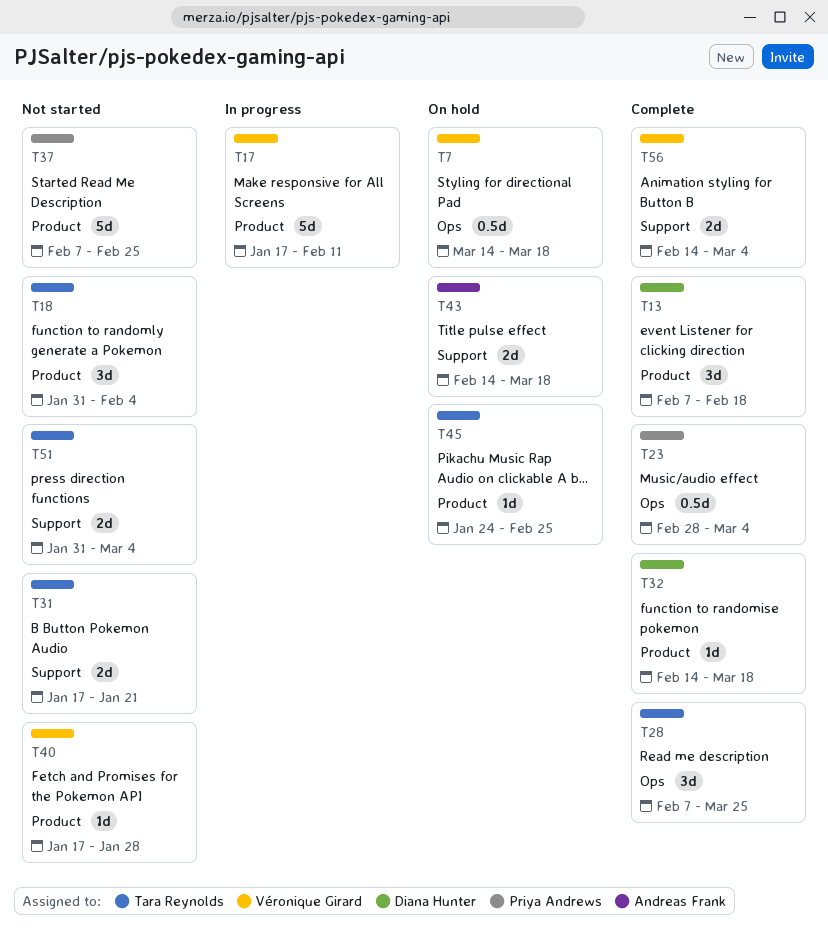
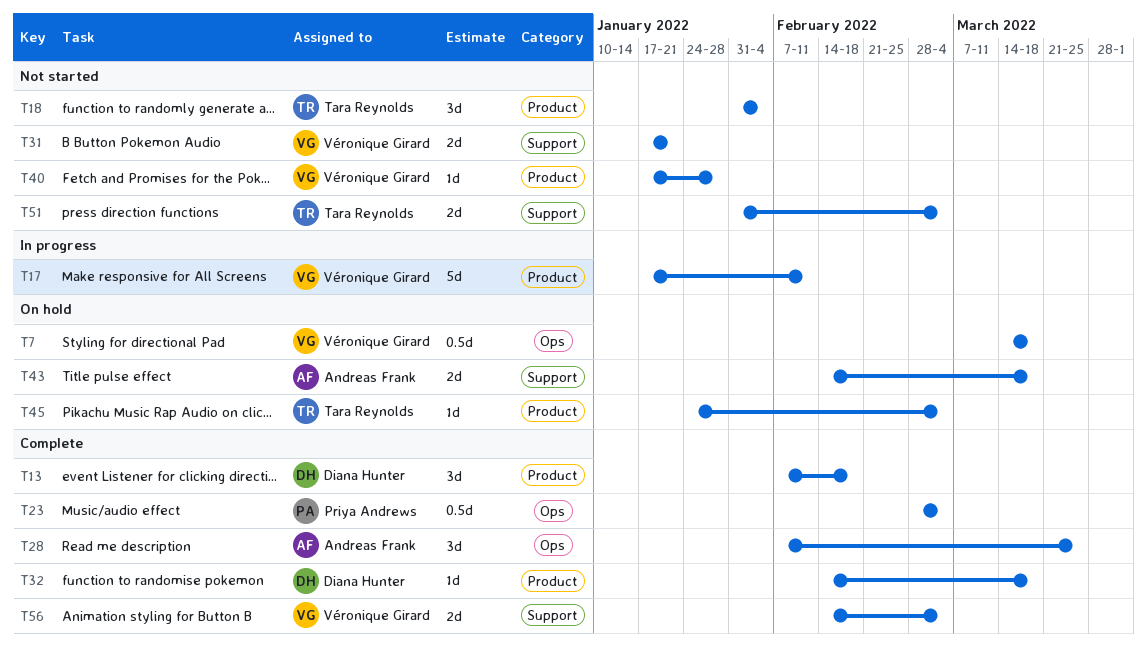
T28, owner: Tara Reynolds -> Andreas Frank
T31, owner: Tara Reynolds -> Véronique Girard
T37: present -> none
T45, due: Feb 25 -> Mar 4

